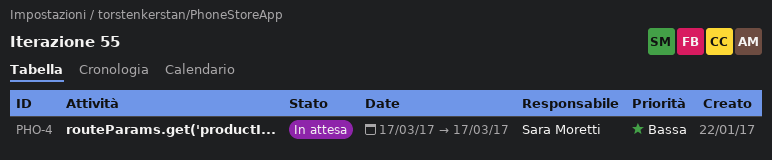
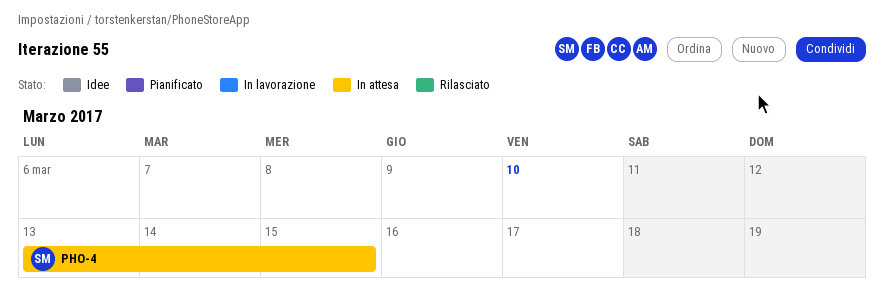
PHO-4, start: Mar 17 -> Mar 13
PHO-4, due: Mar 17 -> Mar 15

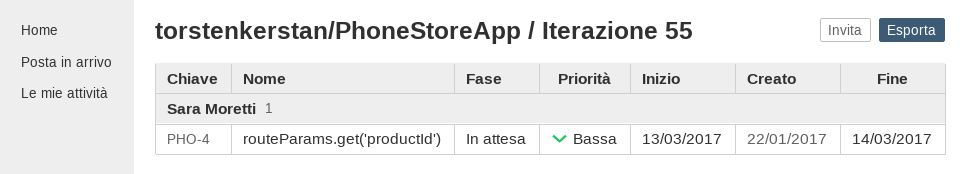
PHO-4, due: Mar 15 -> Mar 14

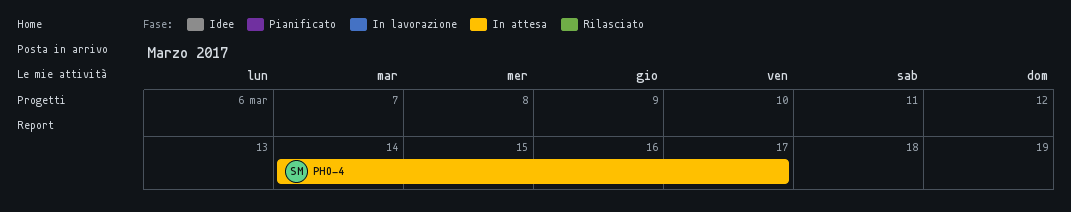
PHO-4, start: Mar 13 -> Mar 14
PHO-4, due: Mar 14 -> Mar 17

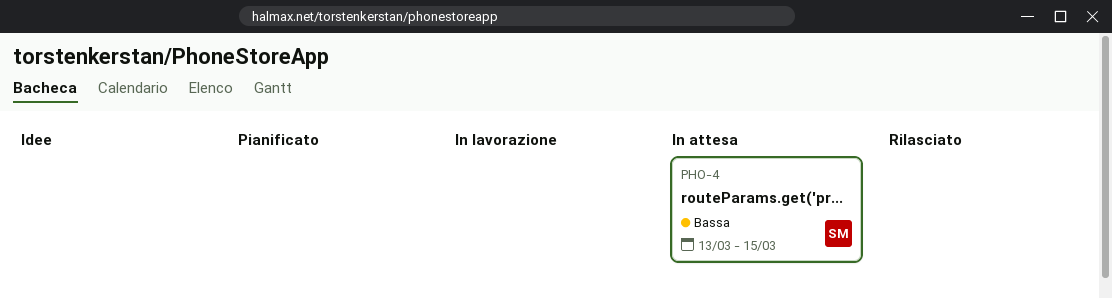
PHO-4, start: Mar 14 -> Mar 13
PHO-4, due: Mar 17 -> Mar 15

